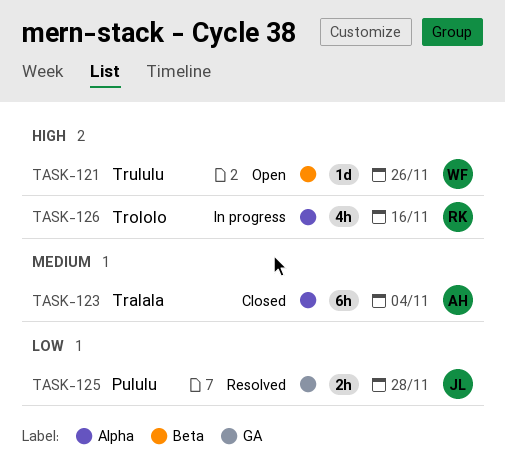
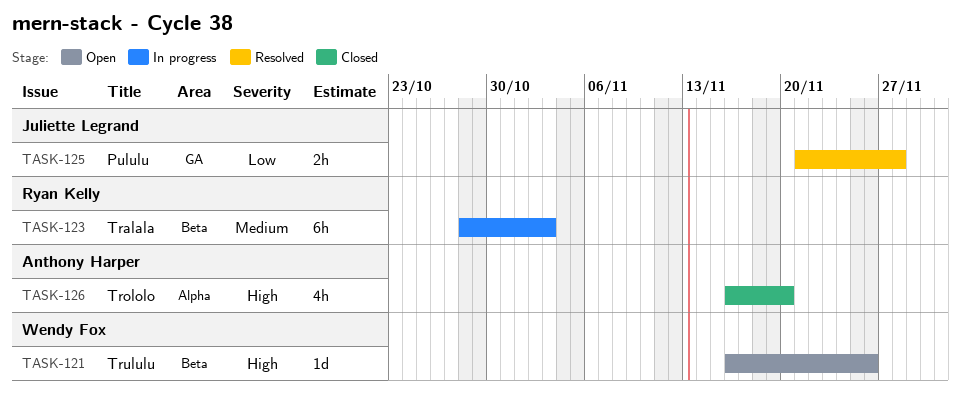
TASK-123, status: Closed -> In progress
TASK-123, owner: Anthony Harper -> Ryan Kelly
TASK-123, label: Alpha -> Beta
TASK-123, due: Nov 4 -> Nov 3
TASK-126, status: In progress -> Closed
TASK-126, owner: Ryan Kelly -> Anthony Harper
TASK-126, due: Nov 16 -> Nov 20

